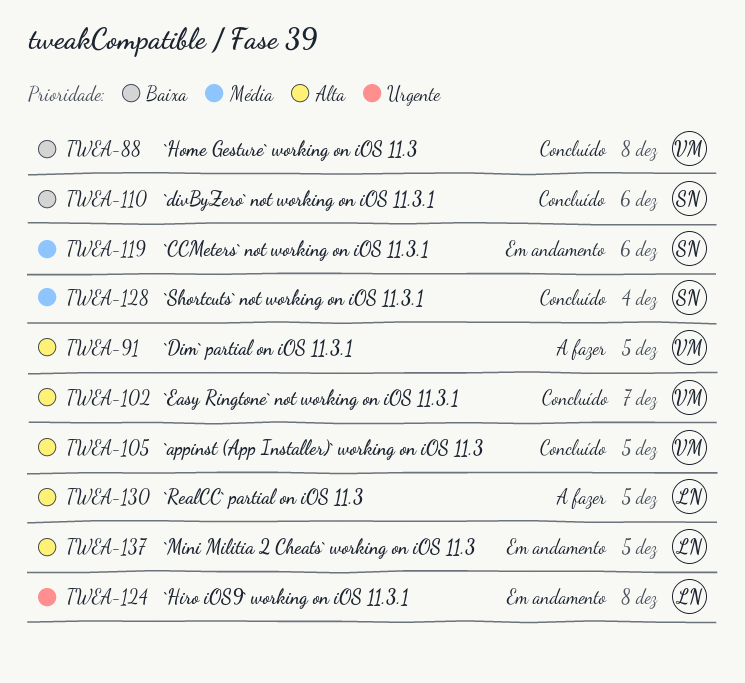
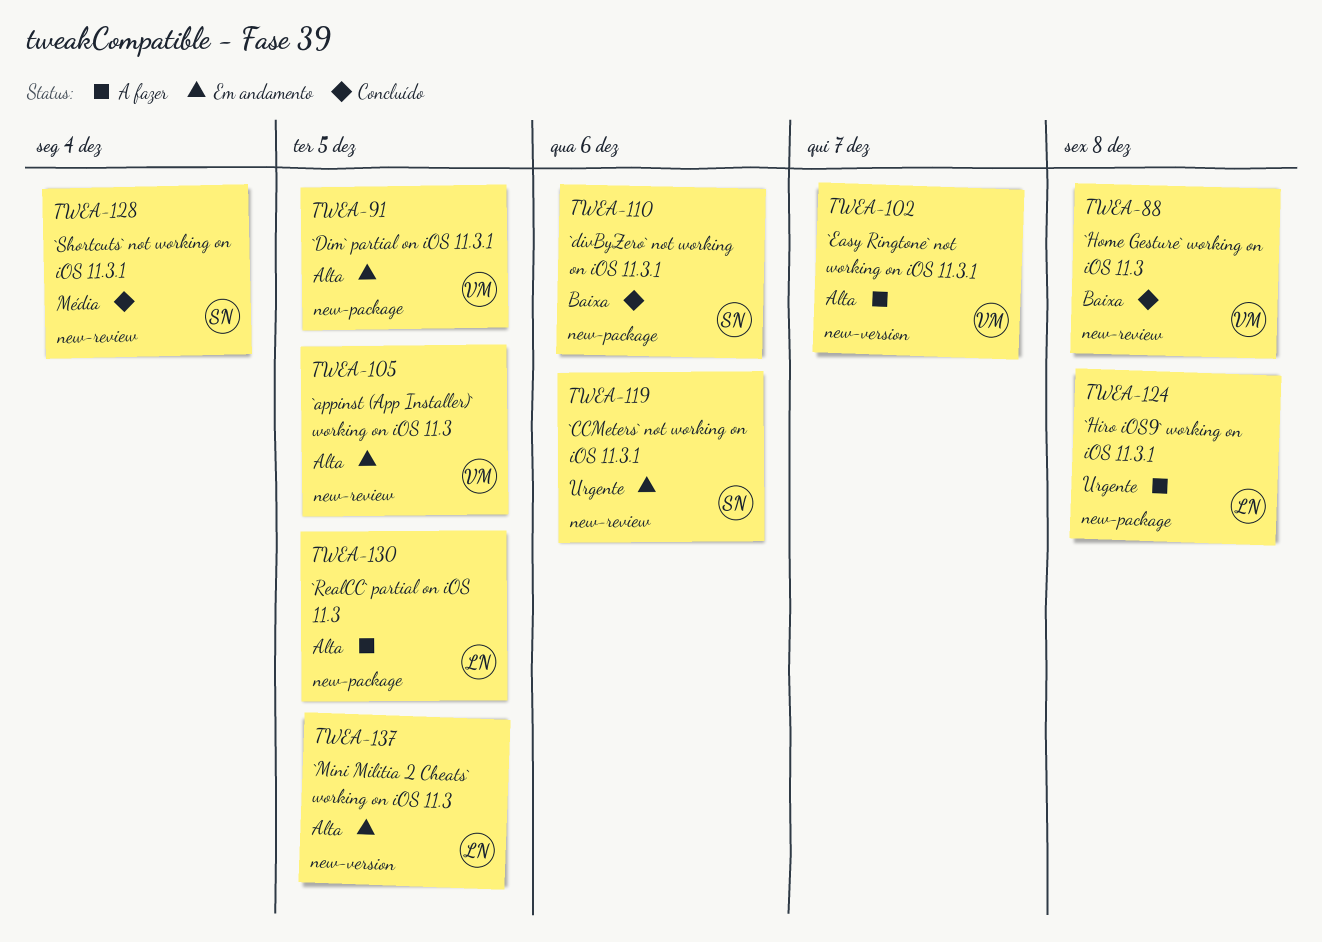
TWEA-91, status: A fazer -> Em andamento
TWEA-102, status: Concluído -> A fazer
TWEA-105, status: Concluído -> Em andamento
TWEA-119, priority: Média -> Urgente
TWEA-124, status: Em andamento -> A fazer

